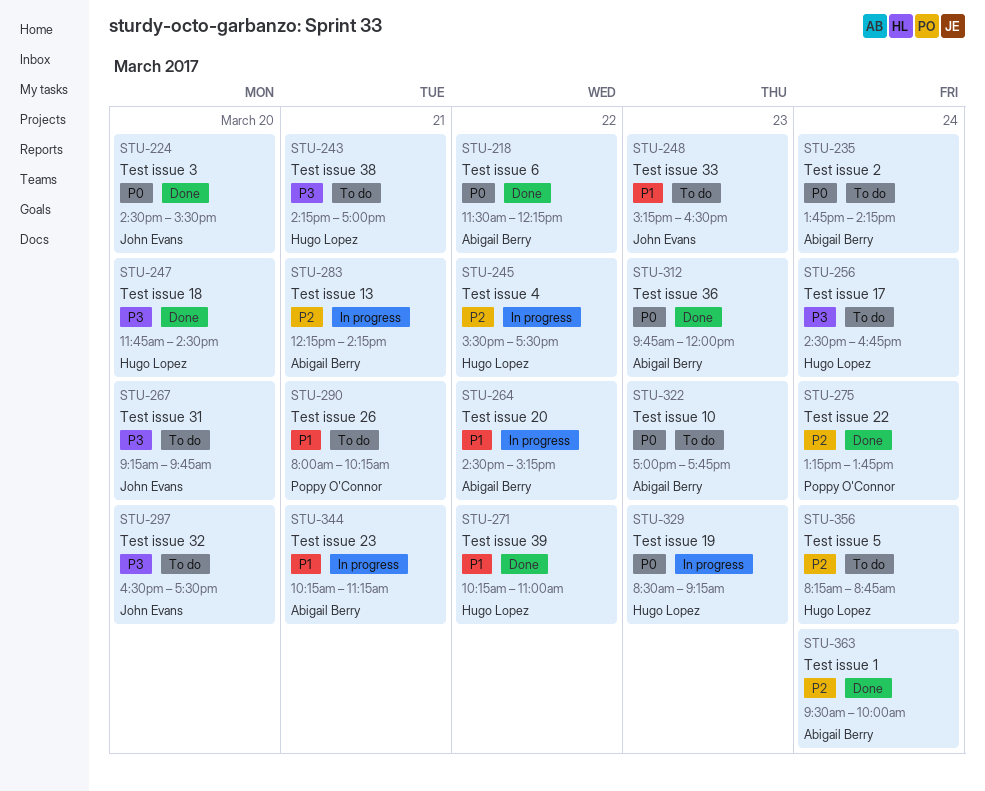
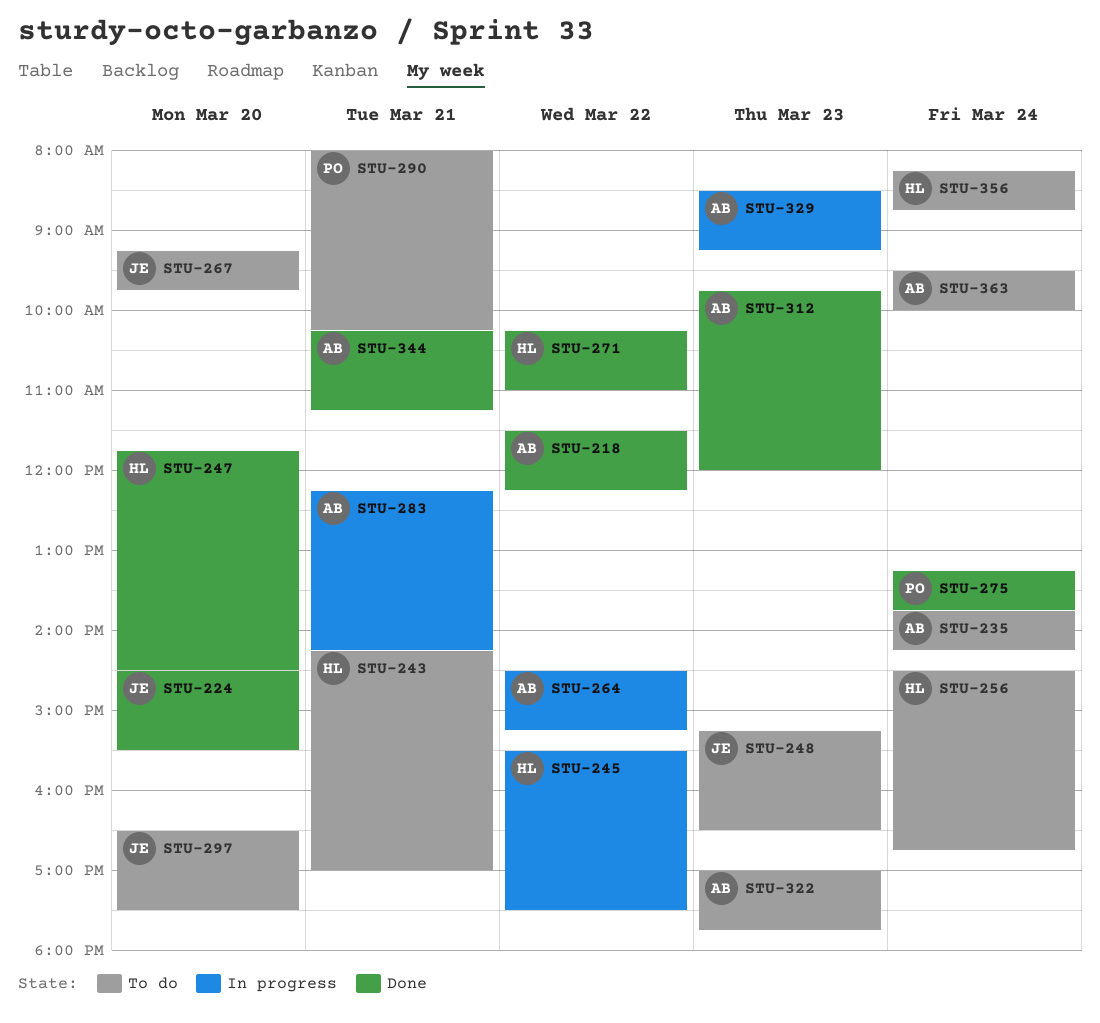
STU-329, owner: Hugo Lopez -> Abigail Berry
STU-344, status: In progress -> Done
STU-363, status: Done -> To do

